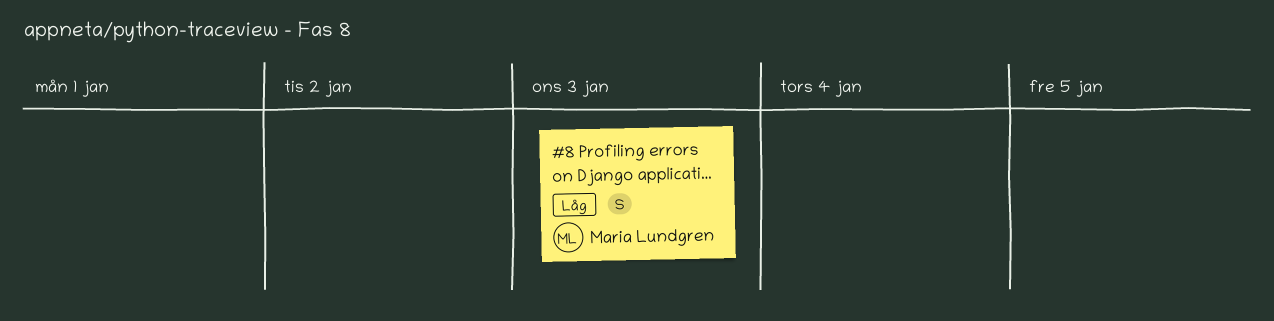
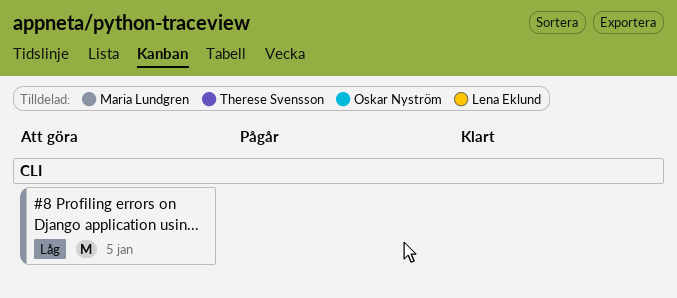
#8, estimate: S -> M
#8, due: Jan 3 -> Jan 5

